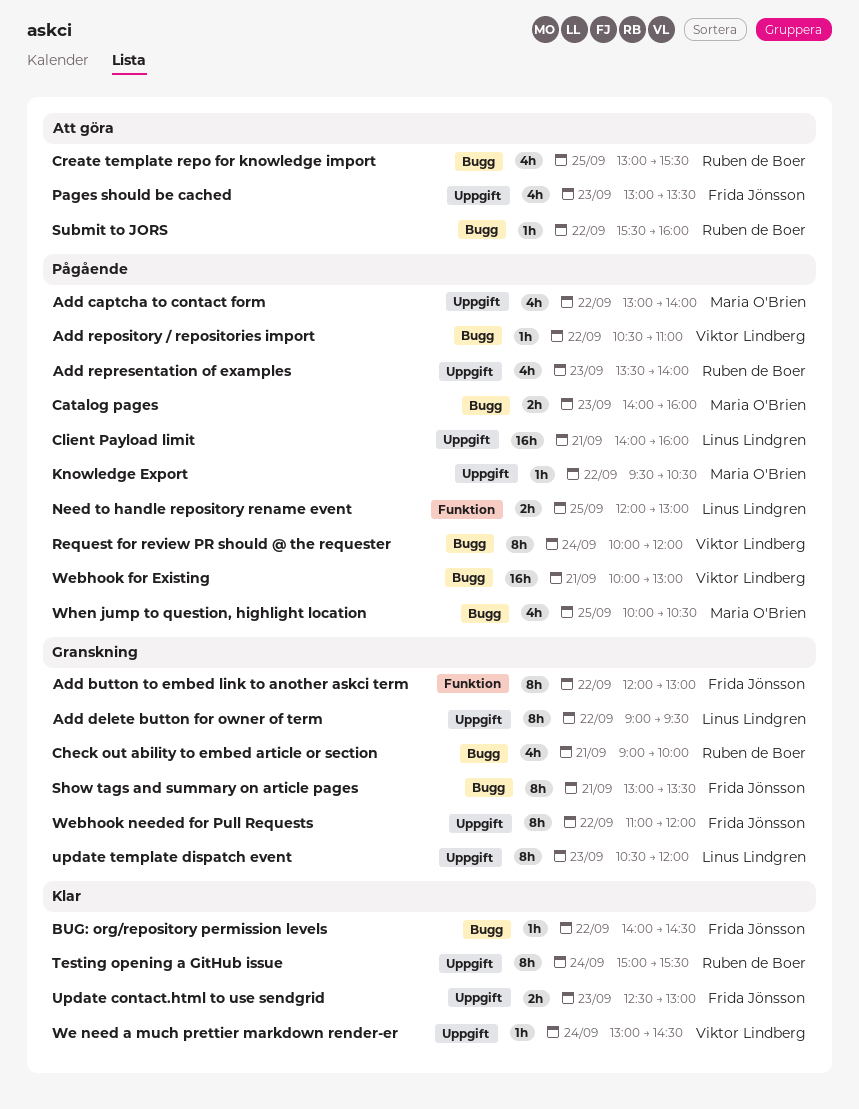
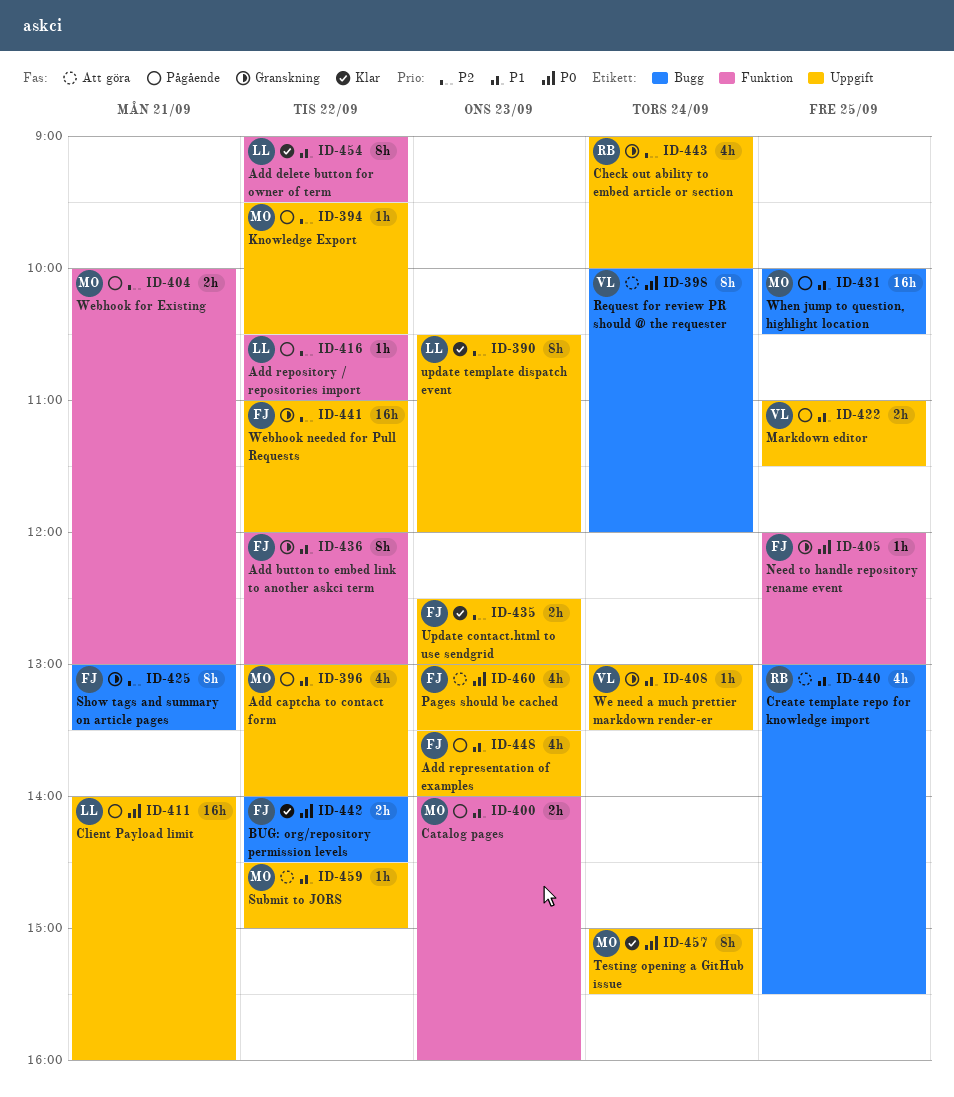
Add delete button for owner of term, status: Granskning -> Klar
Add delete button for owner of term, label: Uppgift -> Funktion
Add repository / repositories import, owner: Viktor Lindberg -> Linus Lindgren
Add repository / repositories import, label: Bugg -> Funktion
Add representation of examples, owner: Ruben de Boer -> Frida Jönsson
BUG: org/repository permission levels, estimate: 1h -> 2h
Catalog pages, label: Bugg -> Funktion
Check out ability to embed article or section, label: Bugg -> Uppgift
Check out ability to embed article or section, day: Sep 21 -> Sep 24
Markdown editor: none -> present
Need to handle repository rename event, status: Pågående -> Granskning
Need to handle repository rename event, owner: Linus Lindgren -> Frida Jönsson
Need to handle repository rename event, estimate: 2h -> 1h
Request for review PR should @ the requester, status: Pågående -> Att göra
Submit to JORS, owner: Ruben de Boer -> Maria O'Brien
Submit to JORS, label: Bugg -> Uppgift
Submit to JORS, begins: 15:30 -> 14:30
Submit to JORS, ends: 16:00 -> 15:00
Testing opening a GitHub issue, owner: Ruben de Boer -> Maria O'Brien
update template dispatch event, status: Granskning -> Klar
We need a much prettier markdown render-er, status: Klar -> Granskning
We need a much prettier markdown render-er, ends: 14:30 -> 13:30
Webhook for Existing, owner: Viktor Lindberg -> Maria O'Brien
Webhook for Existing, label: Bugg -> Funktion
Webhook for Existing, estimate: 16h -> 2h
Webhook needed for Pull Requests, estimate: 8h -> 16h
When jump to question, highlight location, estimate: 4h -> 16h

